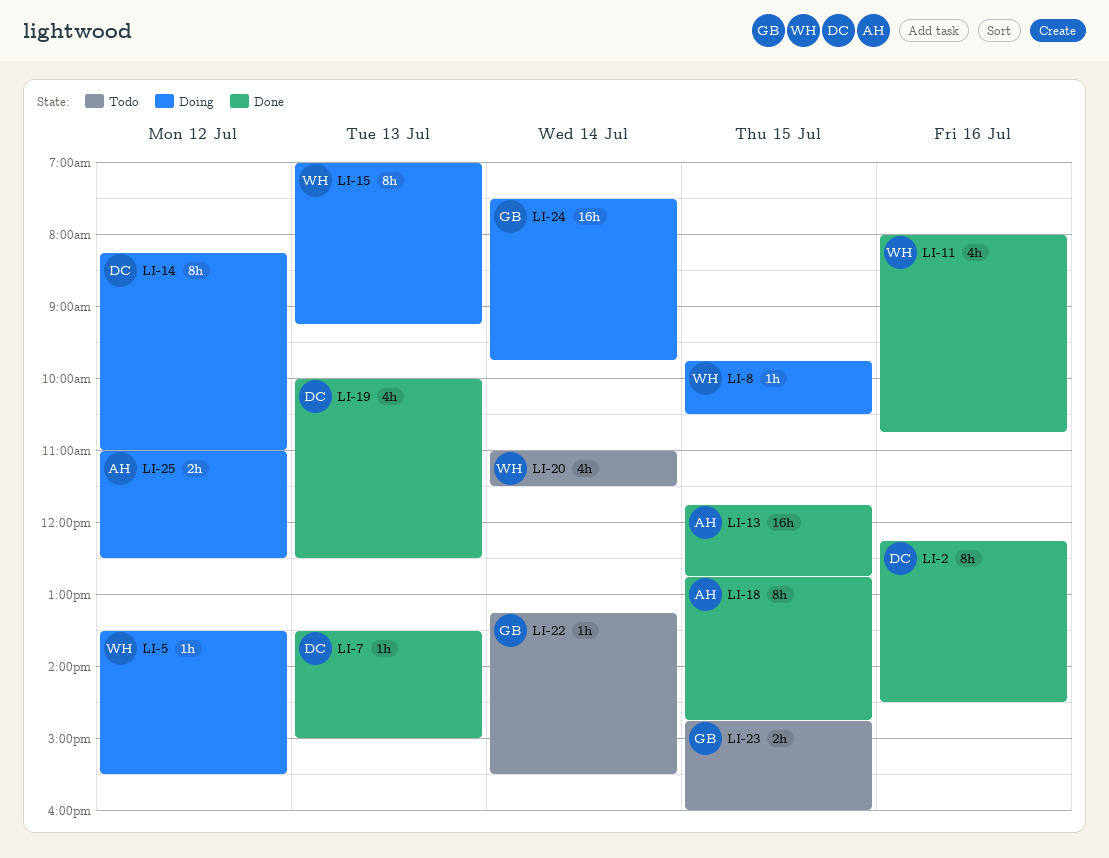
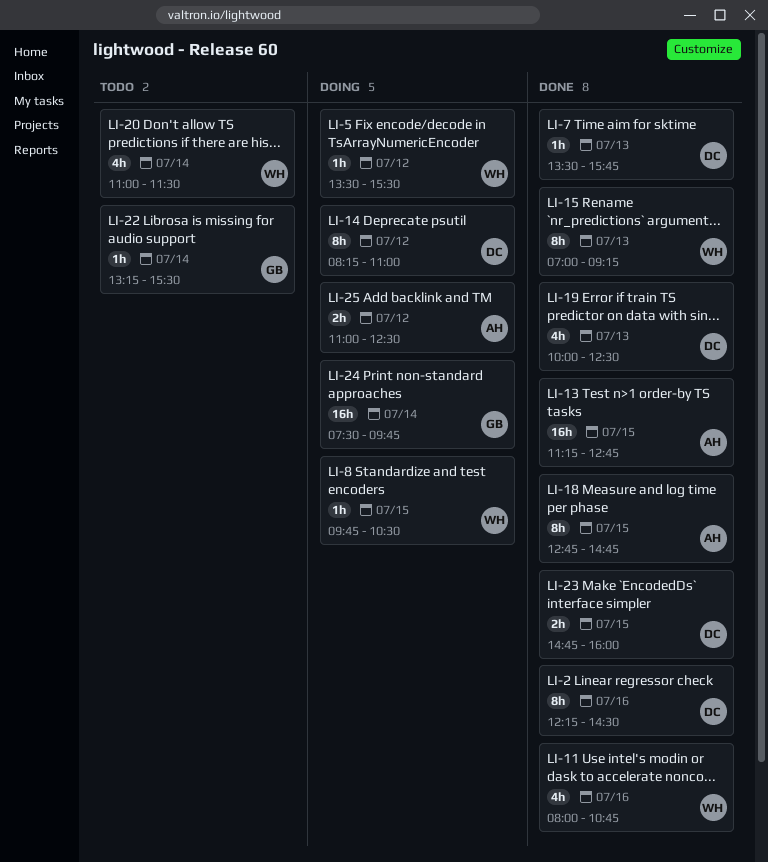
LI-7, ends: 15:00 -> 15:45
LI-13, begins: 11:45 -> 11:15
LI-15, status: Doing -> Done
LI-23, status: Todo -> Done
LI-23, owner: GB -> DC

